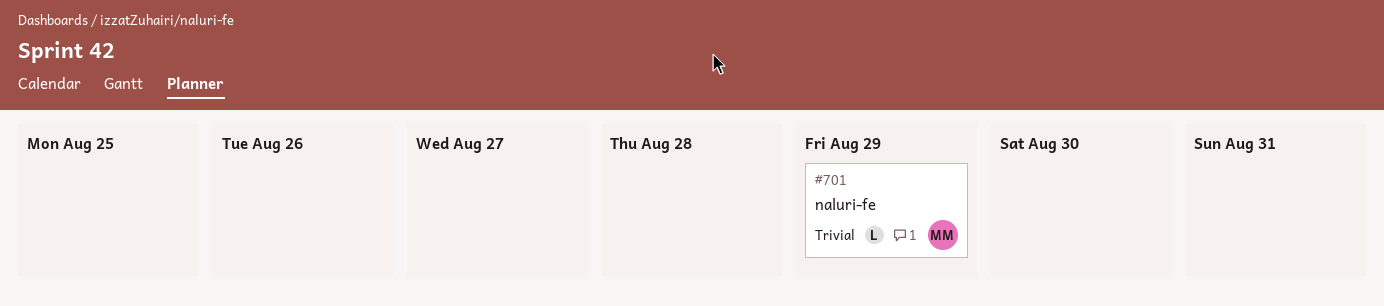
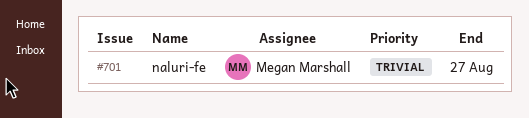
#701, due: Aug 29 -> Aug 27

